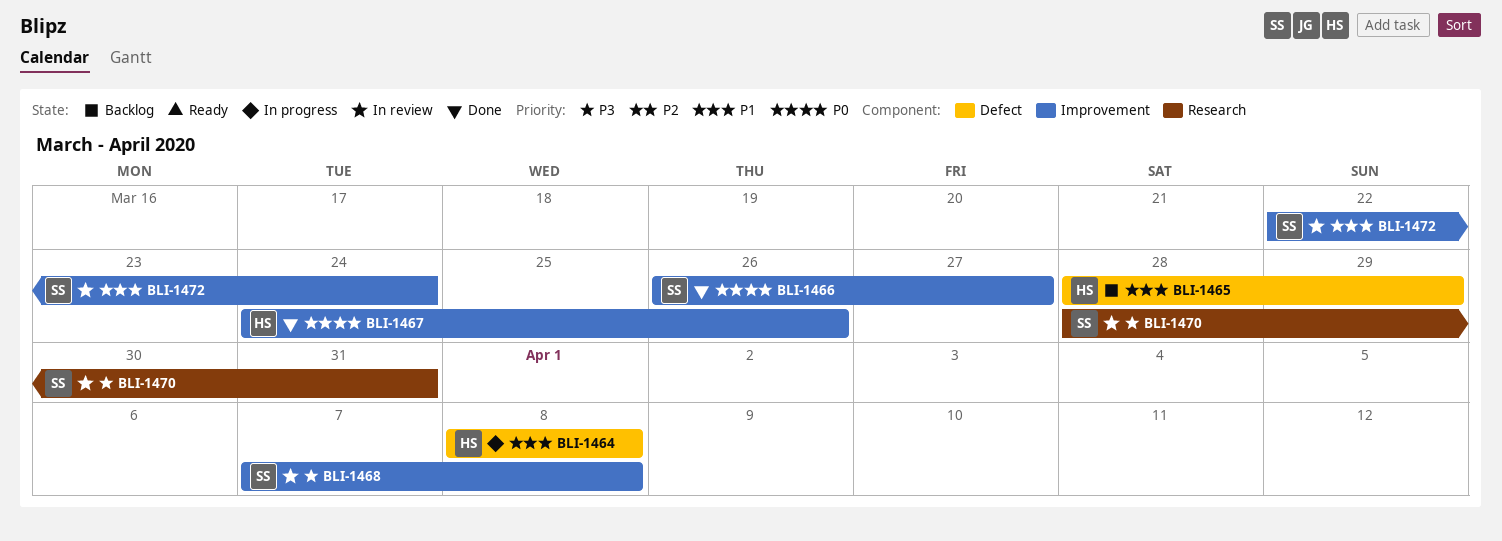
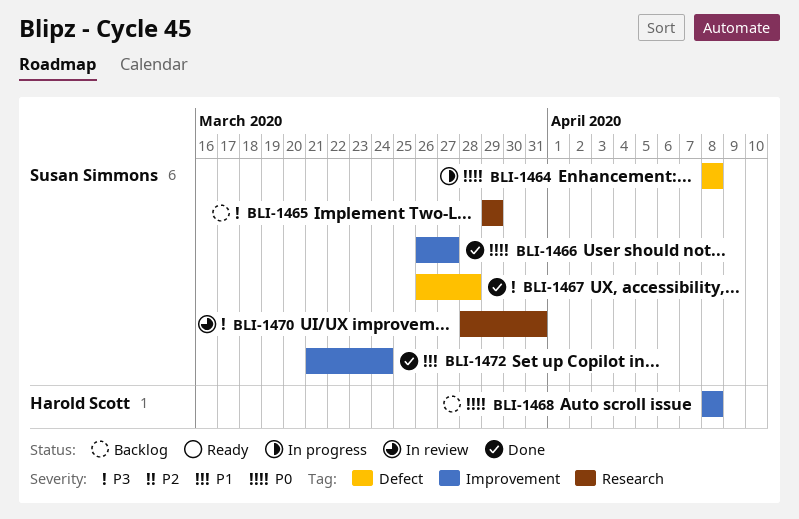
BLI-1464, owner: Harold Scott -> Susan Simmons
BLI-1464, priority: P1 -> P0
BLI-1465, owner: Harold Scott -> Susan Simmons
BLI-1465, priority: P1 -> P3
BLI-1465, label: Defect -> Research
BLI-1465, start: Mar 28 -> Mar 29
BLI-1467, owner: Harold Scott -> Susan Simmons
BLI-1467, priority: P0 -> P3
BLI-1467, label: Improvement -> Defect
BLI-1467, start: Mar 24 -> Mar 26
BLI-1467, due: Mar 26 -> Mar 28
BLI-1468, status: In review -> Backlog
BLI-1468, owner: Susan Simmons -> Harold Scott
BLI-1468, priority: P3 -> P0
BLI-1468, start: Apr 7 -> Apr 8
BLI-1472, status: In review -> Done
BLI-1472, start: Mar 22 -> Mar 21

